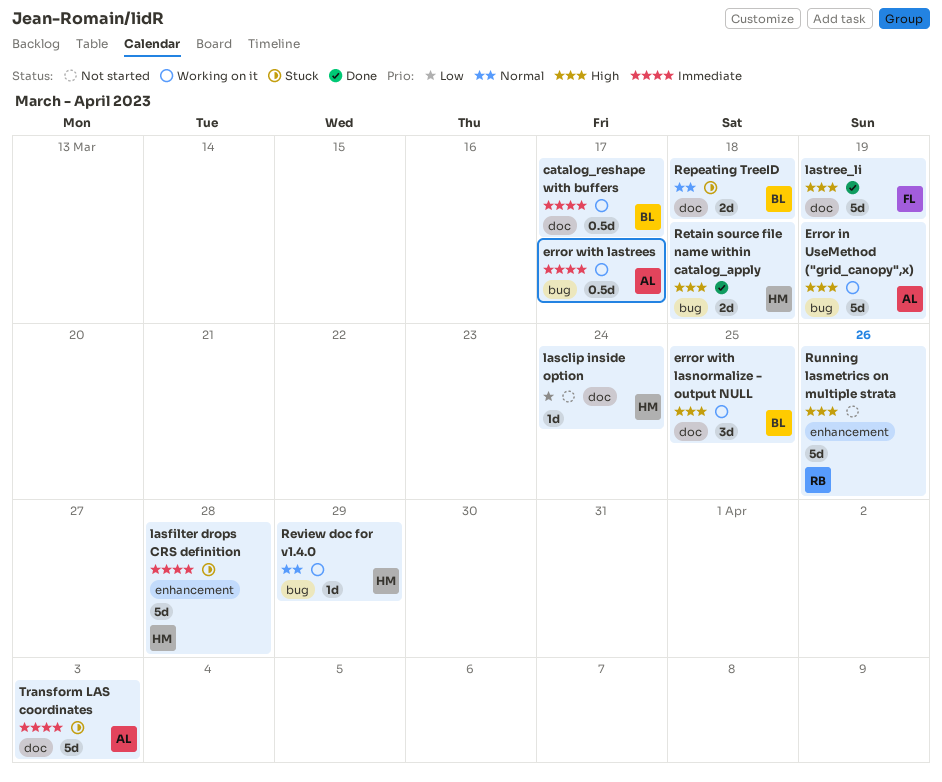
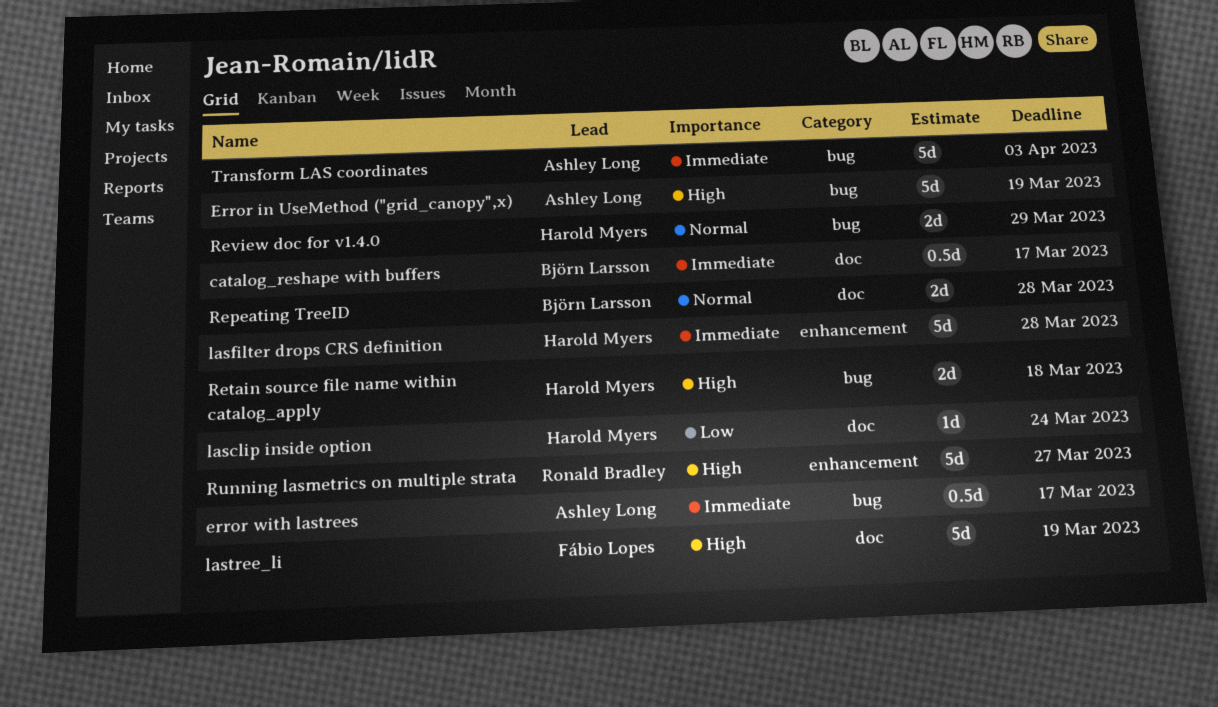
error with lasnormalize - output NULL: present -> none
Repeating TreeID, due: Mar 18 -> Mar 28
Review doc for v1.4.0, estimate: 1d -> 2d
Running lasmetrics on multiple strata, due: Mar 26 -> Mar 27
Transform LAS coordinates, label: doc -> bug

